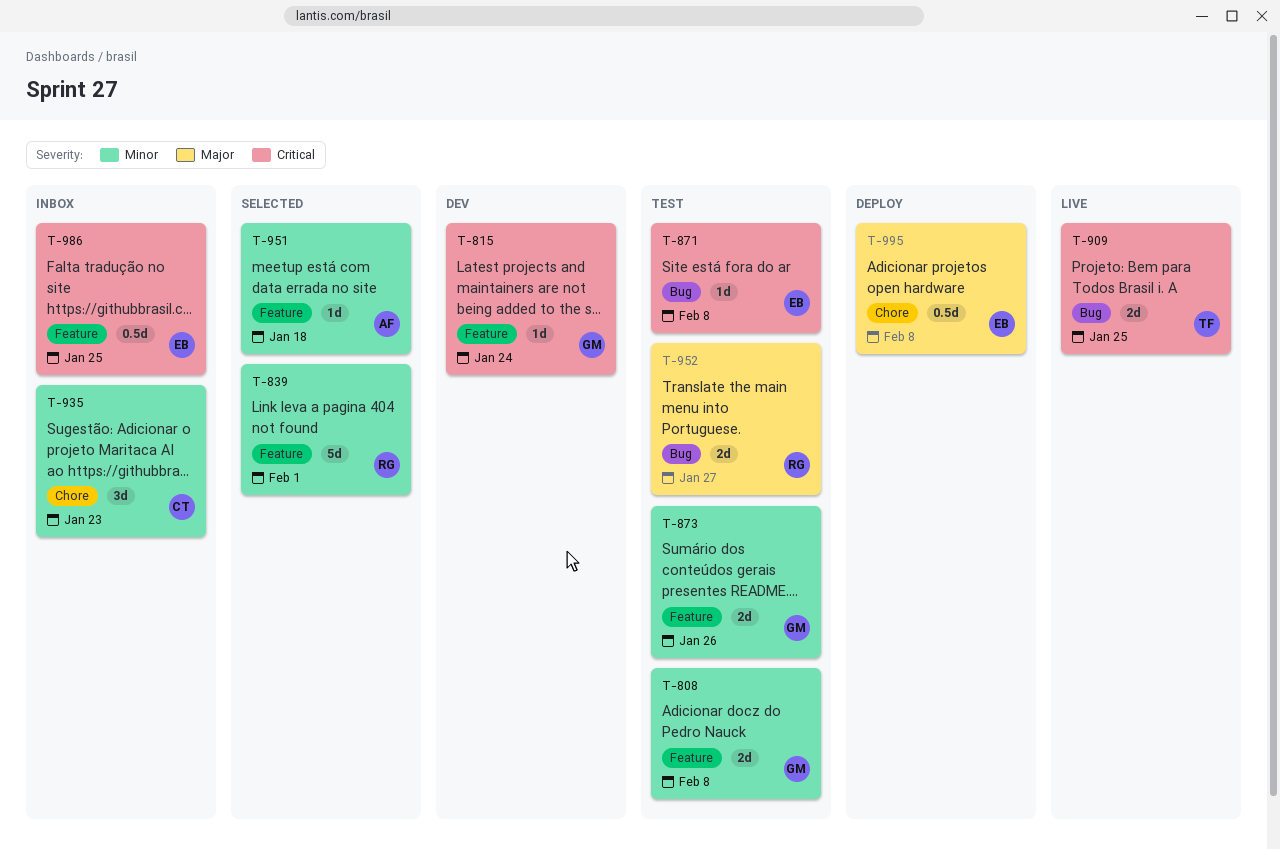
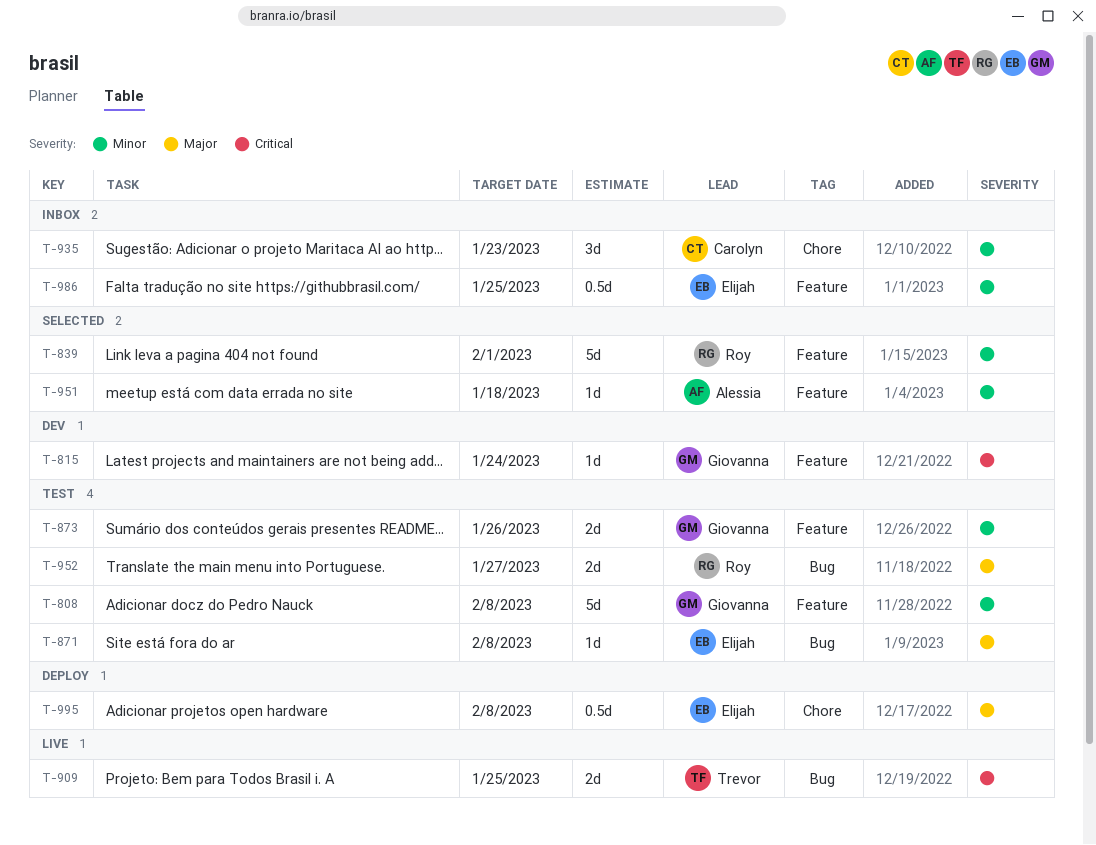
T-808, estimate: 2d -> 5d
T-871, priority: Critical -> Major
T-986, priority: Critical -> Minor

